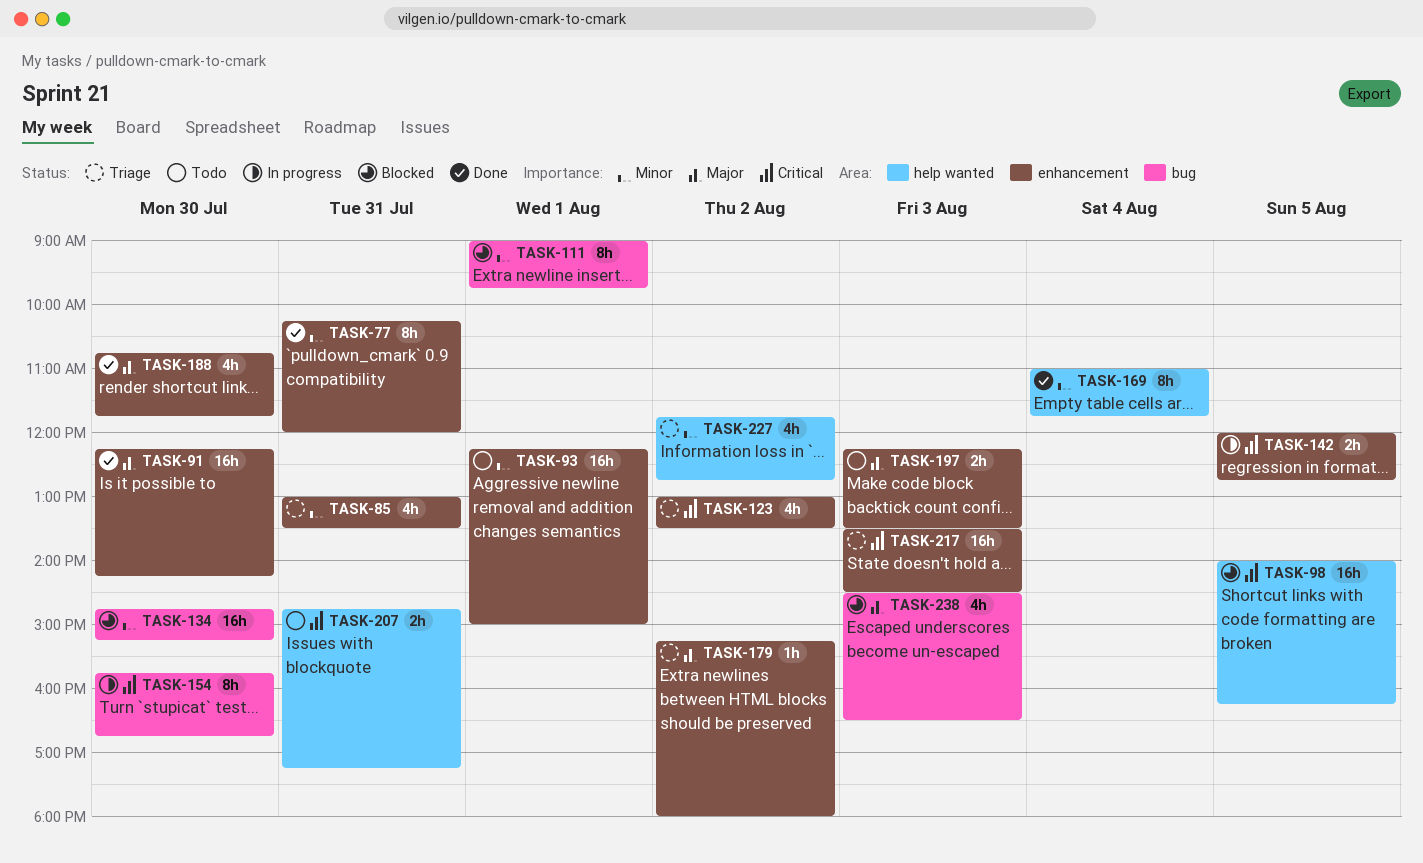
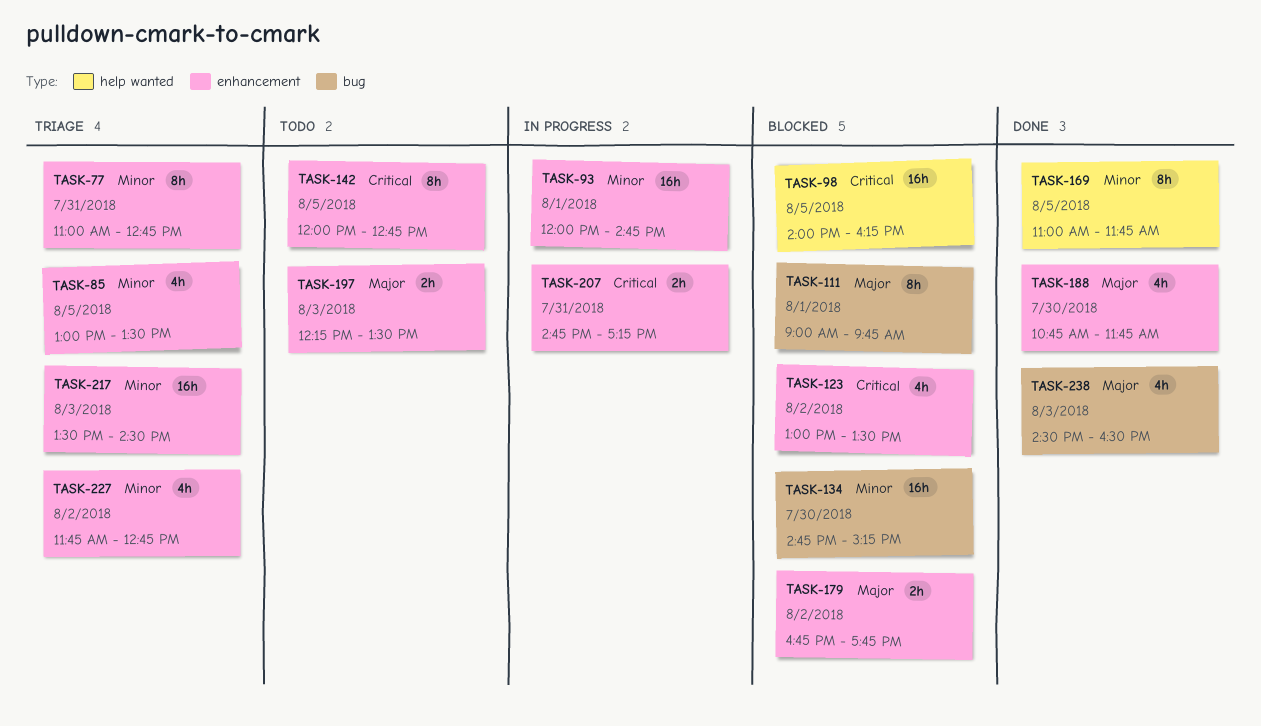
TASK-77, status: Done -> Triage
TASK-77, begins: 10:15 -> 11:00
TASK-77, ends: 12:00 -> 12:45
TASK-85, day: Jul 31 -> Aug 5
TASK-91: present -> none
TASK-93, status: Todo -> In progress
TASK-93, begins: 12:15 -> 12:00
TASK-93, ends: 15:00 -> 14:45
TASK-111, priority: Minor -> Major
TASK-123, status: Triage -> Blocked
TASK-142, status: In progress -> Todo
TASK-142, estimate: 2h -> 8h
TASK-154: present -> none
TASK-169, day: Aug 4 -> Aug 5
TASK-179, status: Triage -> Blocked
TASK-179, estimate: 1h -> 2h
TASK-179, begins: 15:15 -> 16:45
TASK-179, ends: 18:00 -> 17:45
TASK-207, status: Todo -> In progress
TASK-207, label: help wanted -> enhancement
TASK-217, priority: Critical -> Minor
TASK-227, label: help wanted -> enhancement
TASK-238, status: Blocked -> Done

